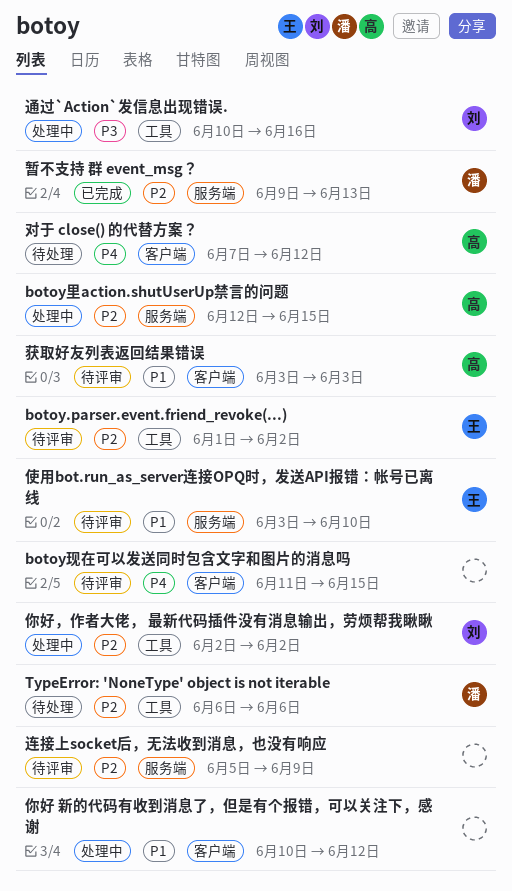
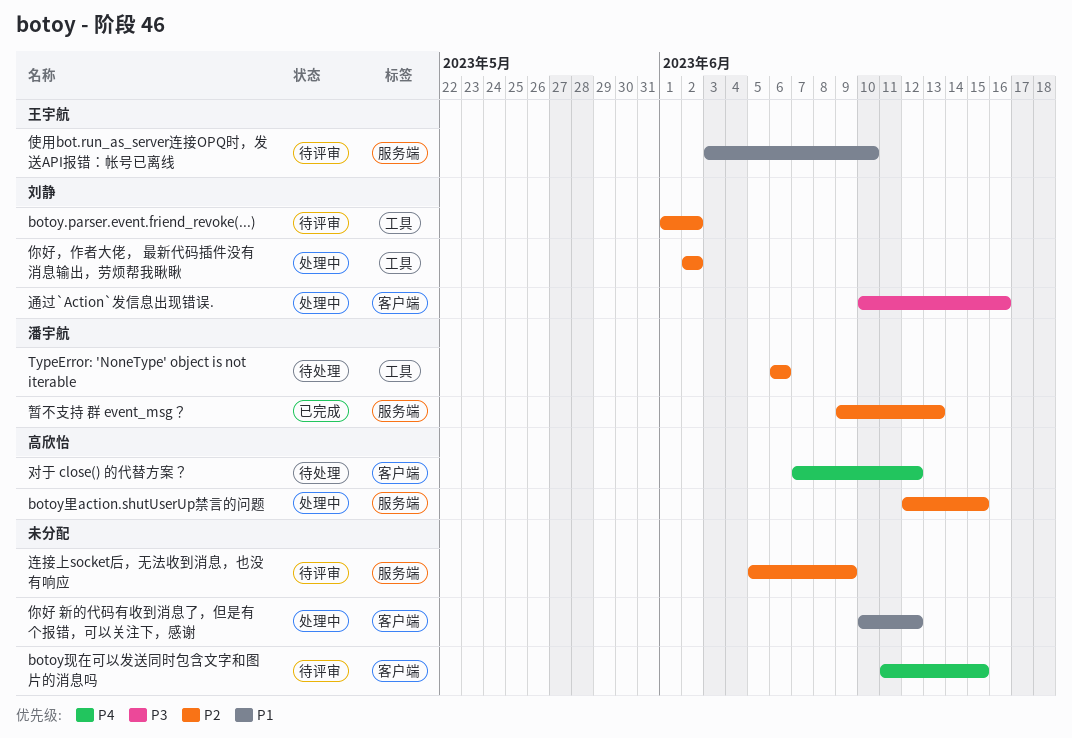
botoy.parser.event.friend_revoke(...), owner: 王宇航 -> 刘静
获取好友列表返回结果错误: present -> none
通过`Action`发信息出现错误., label: 工具 -> 客户端

